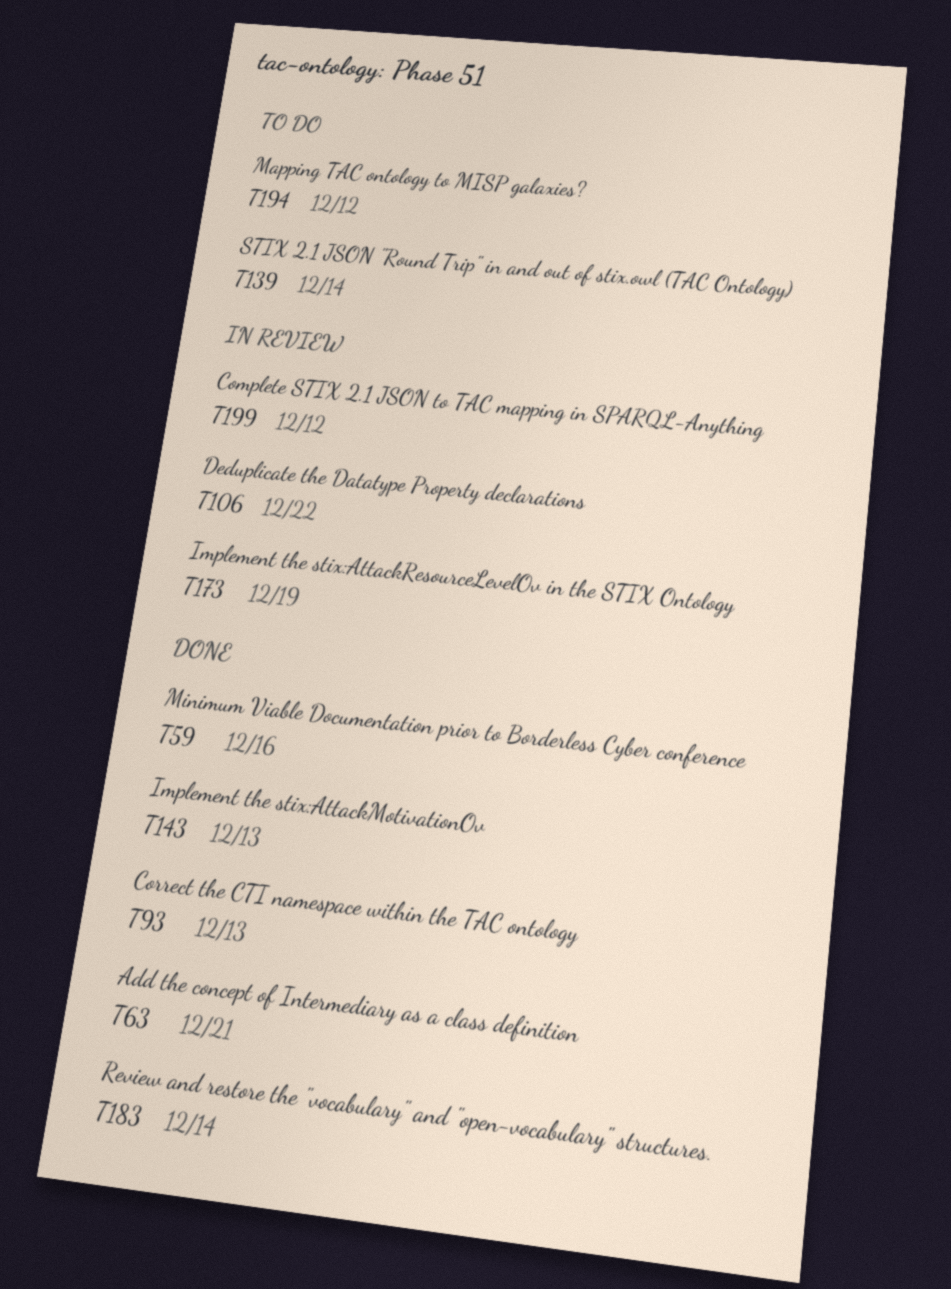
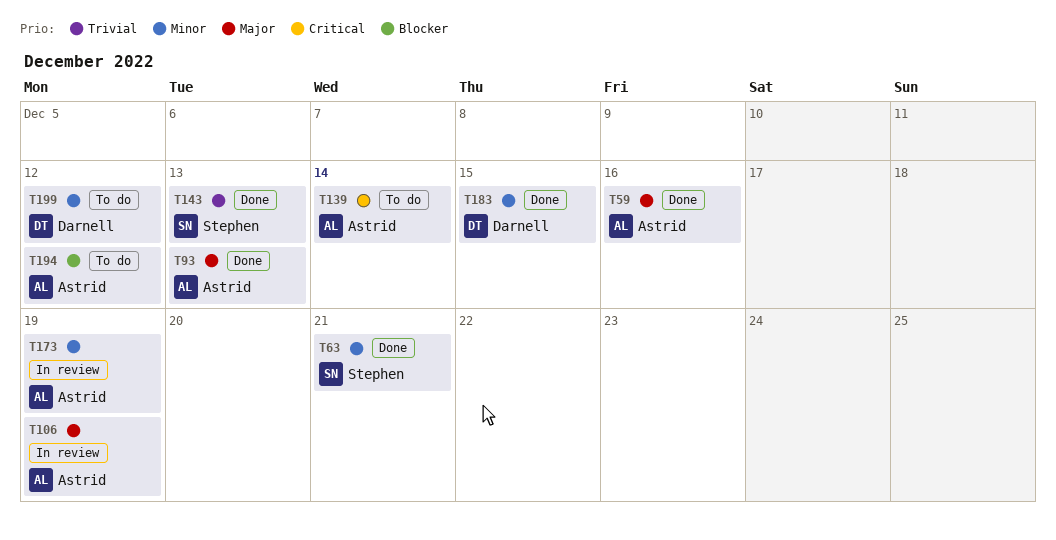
T106, due: Dec 22 -> Dec 19
T183, due: Dec 14 -> Dec 15
T199, status: In review -> To do

